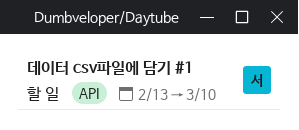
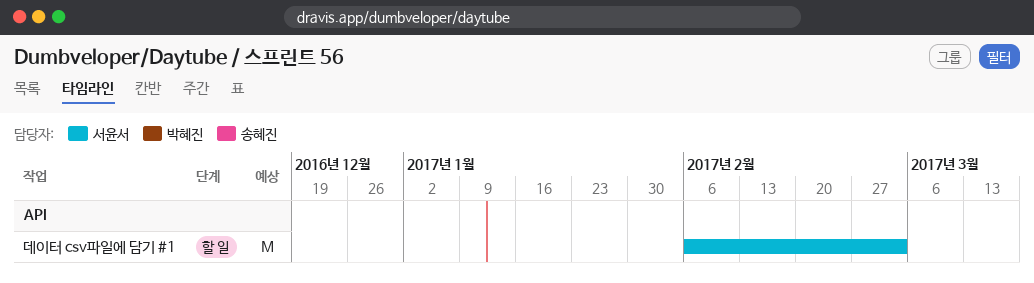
데이터 csv파일에 담기 #1, start: Feb 13 -> Feb 6
데이터 csv파일에 담기 #1, due: Mar 10 -> Mar 3

